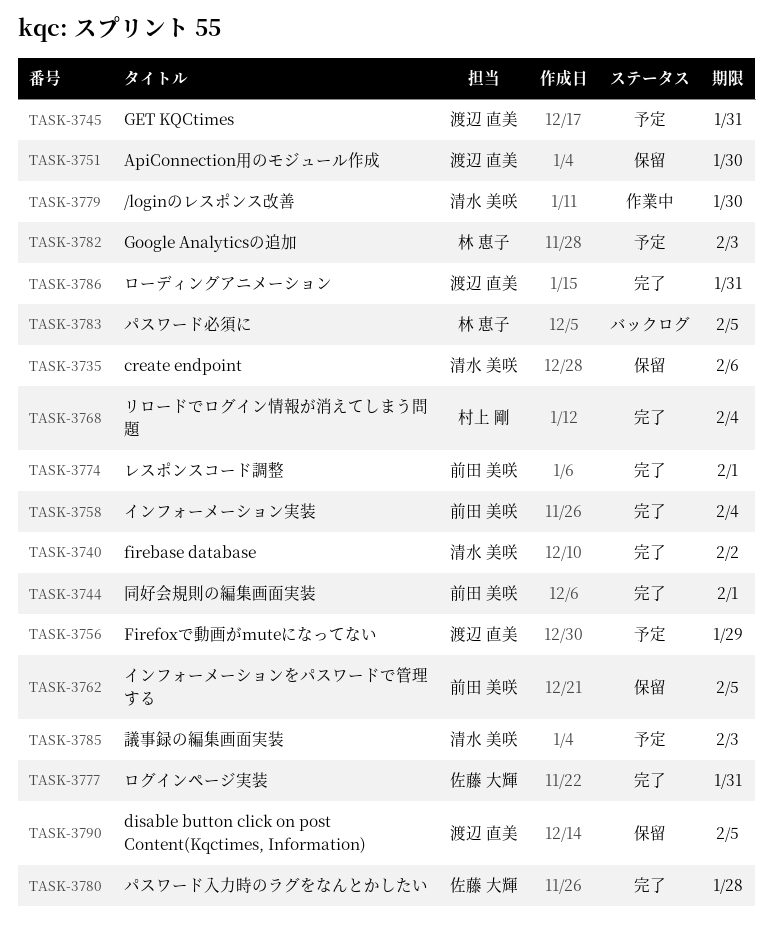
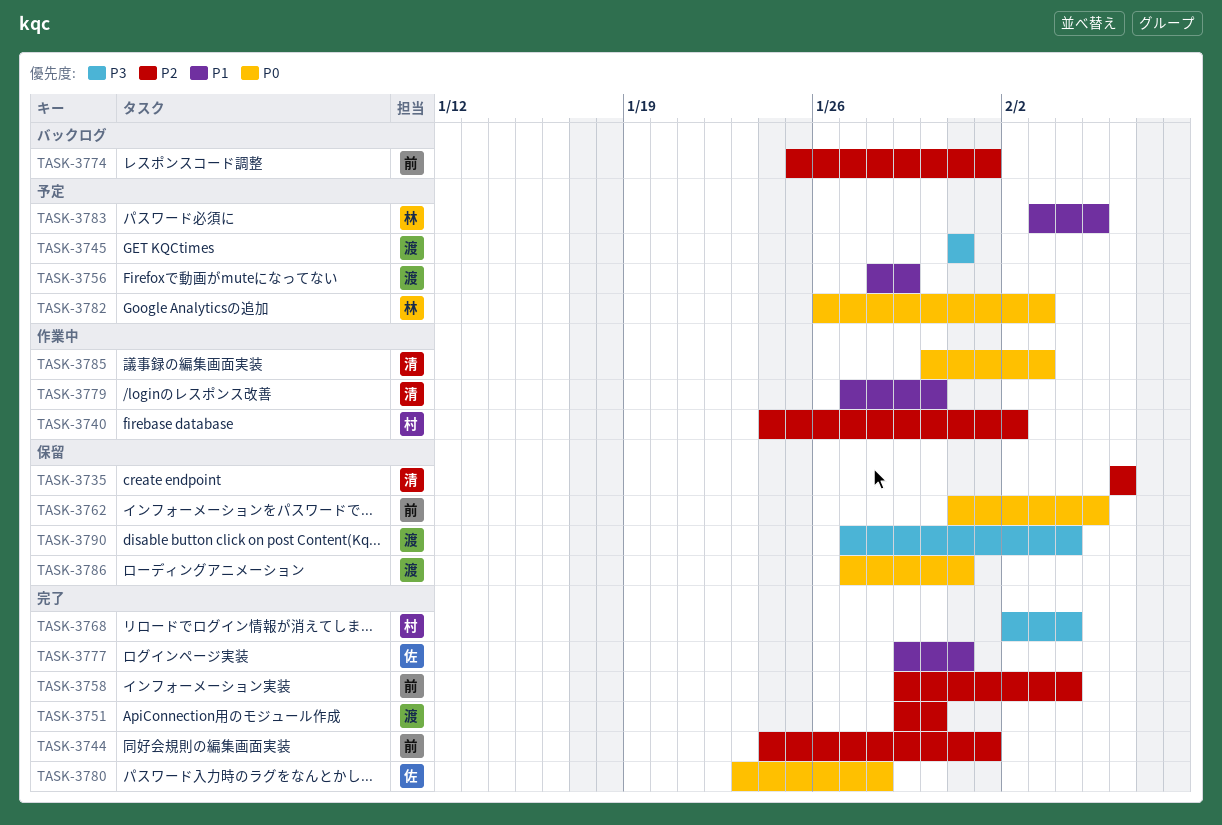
TASK-3740, status: 完了 -> 作業中
TASK-3740, owner: 清水 美咲 -> 村上 剛
TASK-3751, status: 保留 -> 完了
TASK-3774, status: 完了 -> バックログ
TASK-3783, status: バックログ -> 予定
TASK-3785, status: 予定 -> 作業中
TASK-3786, status: 完了 -> 保留
TASK-3790, due: Feb 5 -> Feb 4

